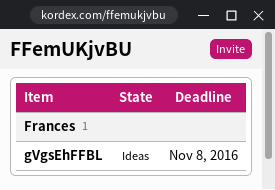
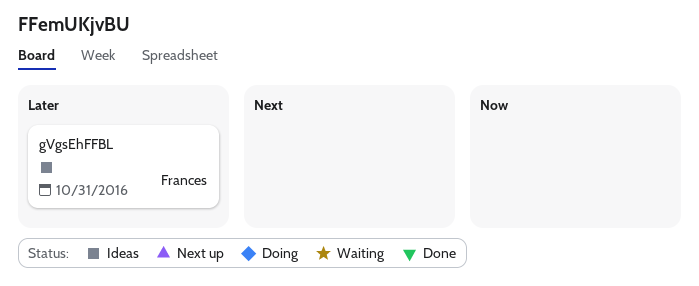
gVgsEhFFBL, due: Nov 8 -> Oct 31

